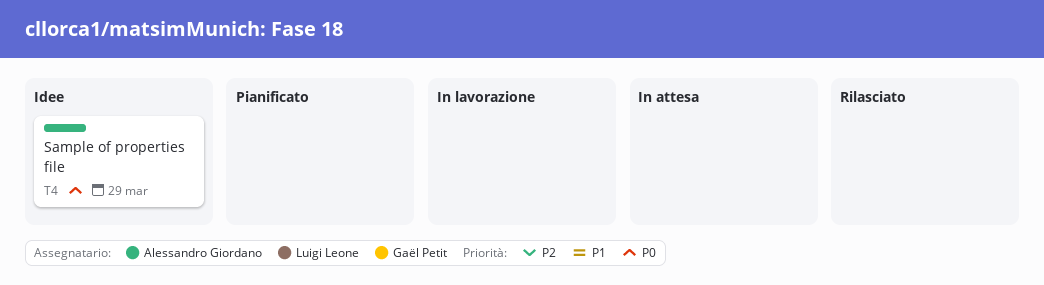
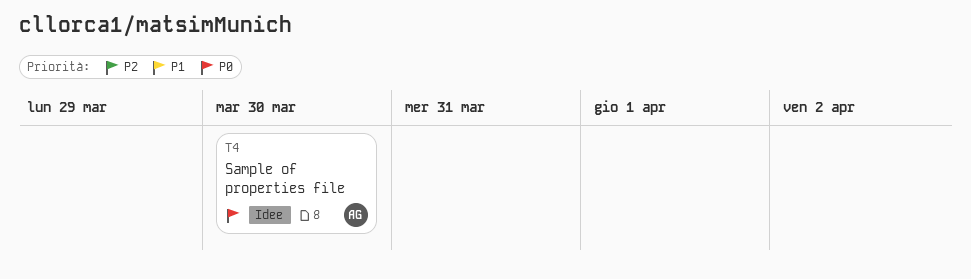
T4, due: Mar 29 -> Mar 30

